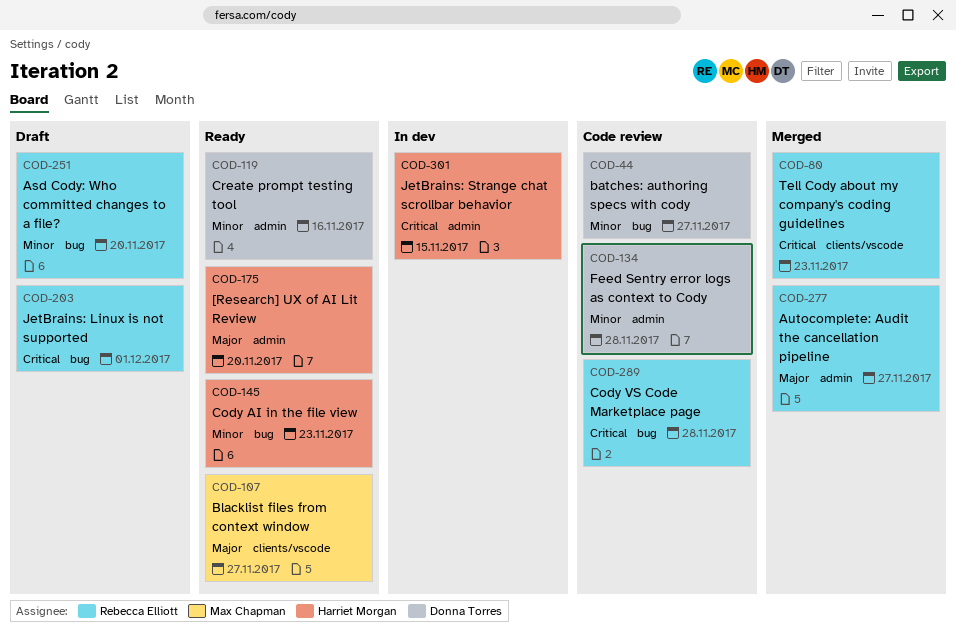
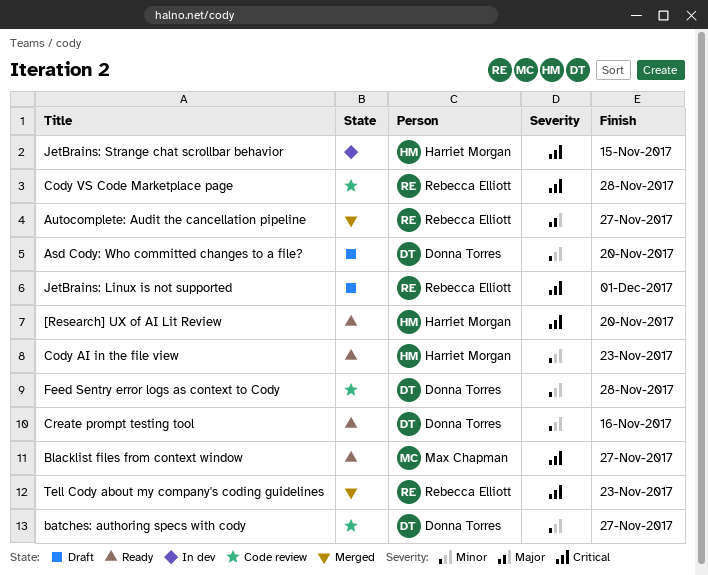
[Research] UX of AI Lit Review, priority: Major -> Critical
Asd Cody: Who committed changes to a file?, owner: Rebecca Elliott -> Donna Torres
Blacklist files from context window, priority: Major -> Critical

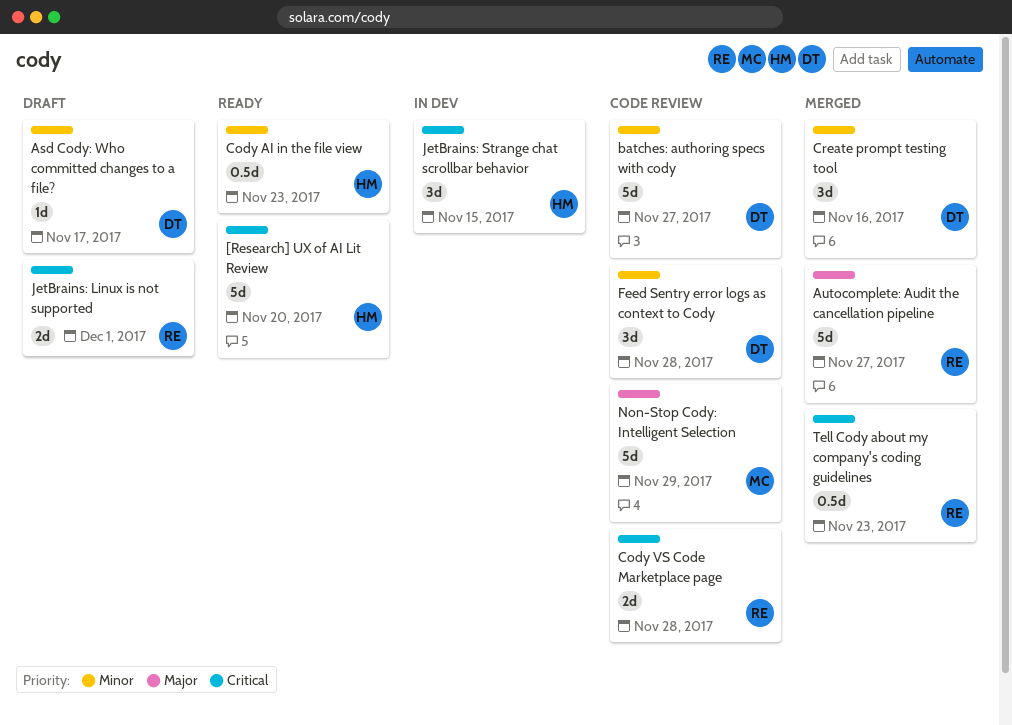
Asd Cody: Who committed changes to a file?, due: Nov 20 -> Nov 17
Blacklist files from context window: present -> none
Create prompt testing tool, status: Ready -> Merged
Non-Stop Cody: Intelligent Selection: none -> present

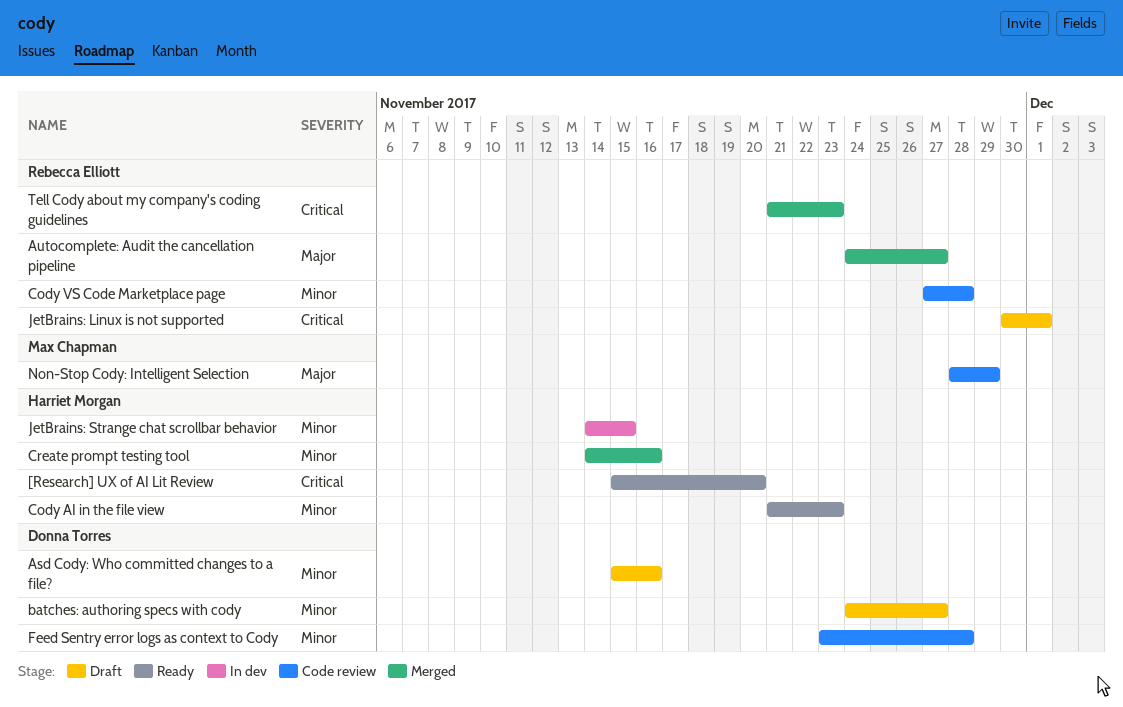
Asd Cody: Who committed changes to a file?, due: Nov 17 -> Nov 16
batches: authoring specs with cody, status: Code review -> Draft
Cody VS Code Marketplace page, priority: Critical -> Minor
Create prompt testing tool, owner: Donna Torres -> Harriet Morgan
JetBrains: Strange chat scrollbar behavior, priority: Critical -> Minor

